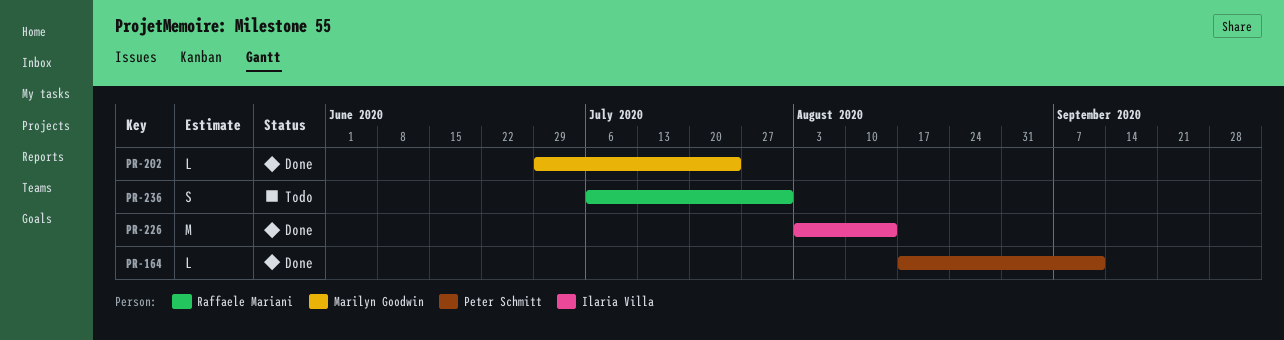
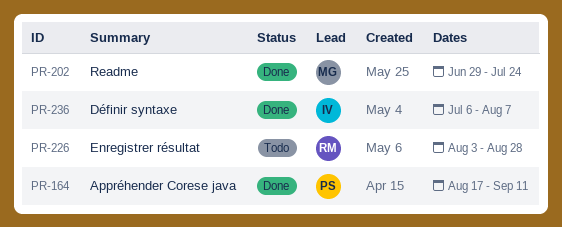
PR-226, status: Done -> Todo
PR-226, owner: Ilaria Villa -> Raffaele Mariani
PR-226, due: Aug 14 -> Aug 28
PR-236, status: Todo -> Done
PR-236, owner: Raffaele Mariani -> Ilaria Villa
PR-236, due: Jul 31 -> Aug 7

